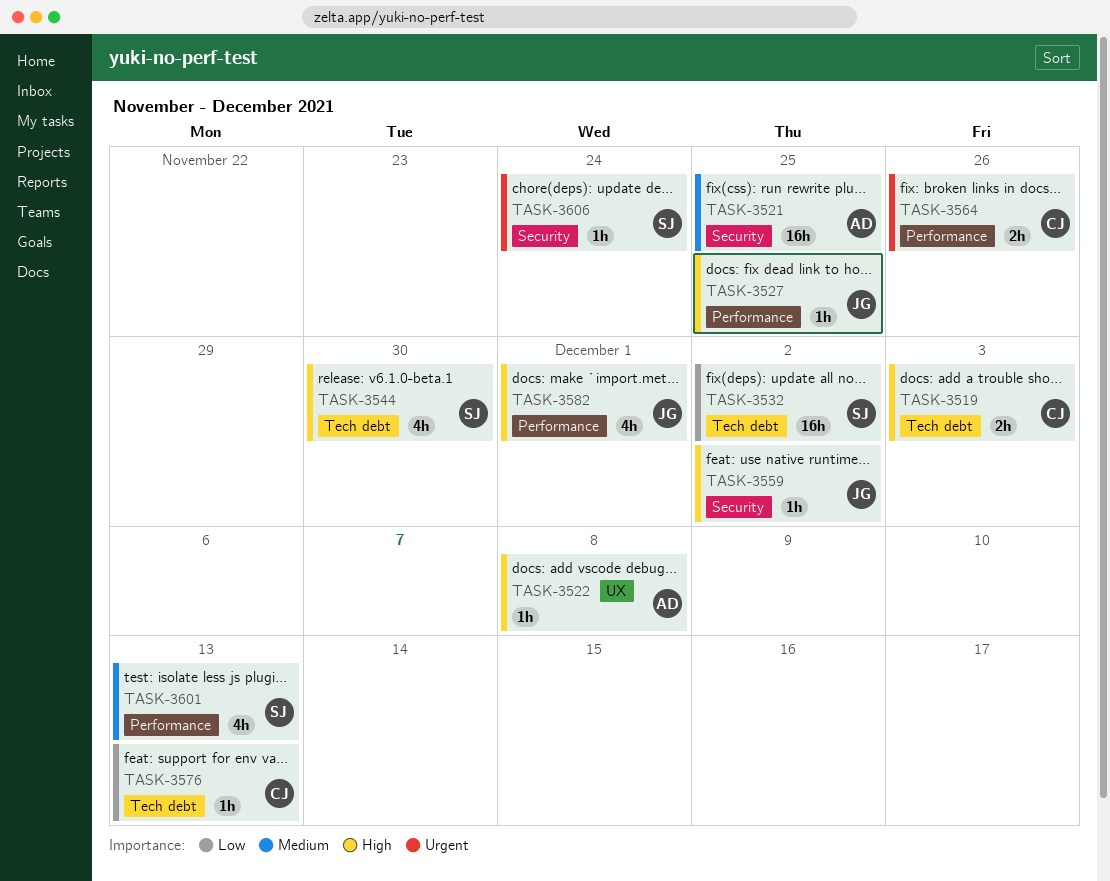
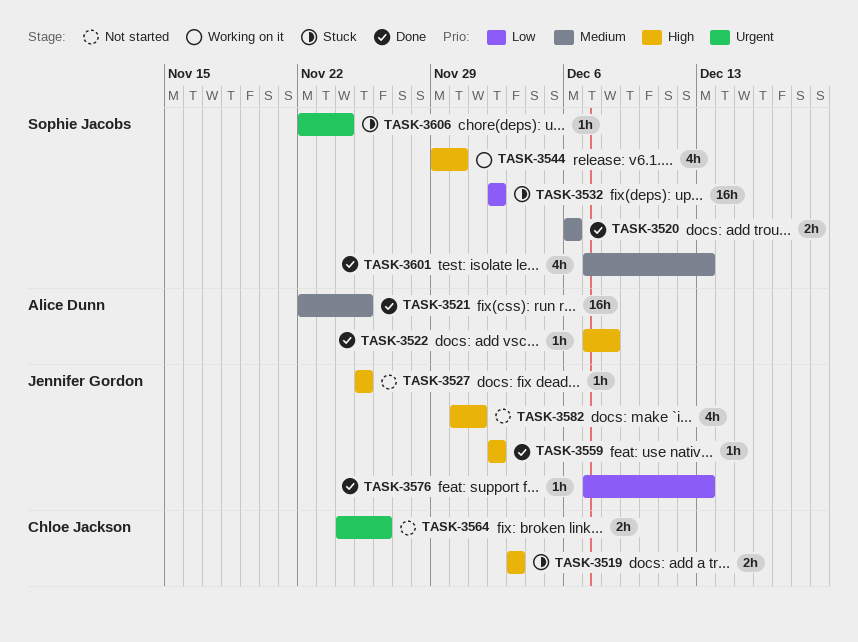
TASK-3520: none -> present
TASK-3576, owner: Chloe Jackson -> Jennifer Gordon

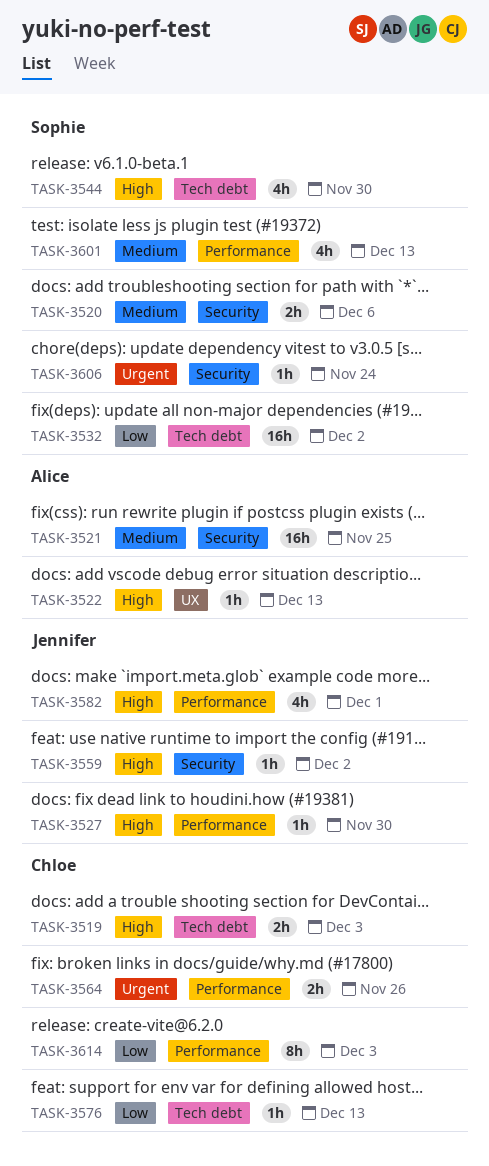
TASK-3522, due: Dec 8 -> Dec 13
TASK-3527, due: Nov 25 -> Nov 30
TASK-3576, owner: Jennifer Gordon -> Chloe Jackson
TASK-3614: none -> present

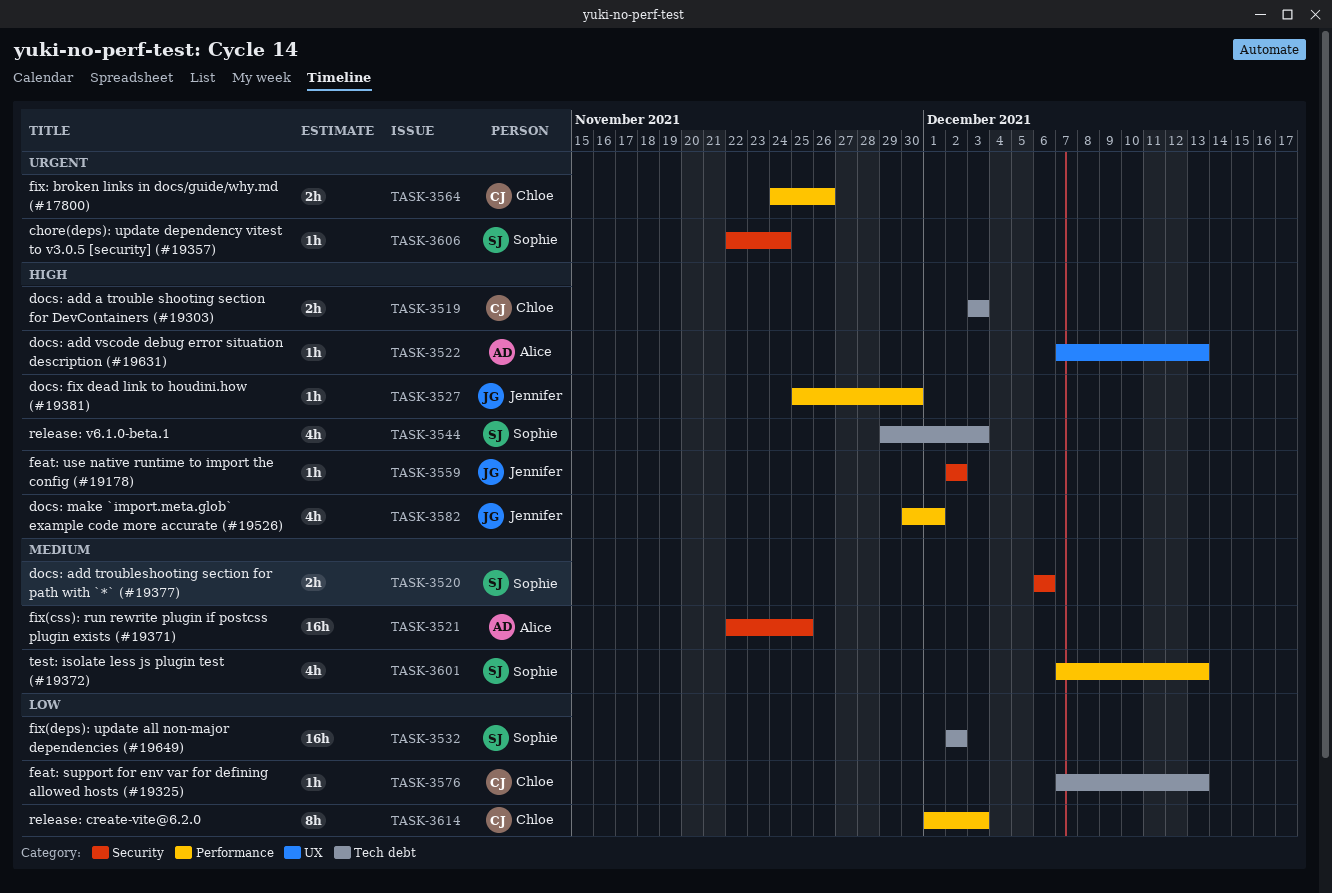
TASK-3544, due: Nov 30 -> Dec 3

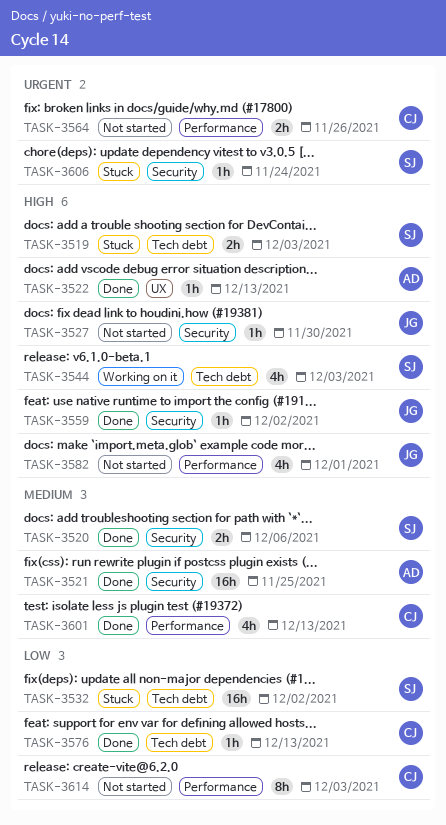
TASK-3519, owner: Chloe -> Sophie
TASK-3527, label: Performance -> Security
TASK-3601, owner: Sophie -> Chloe

